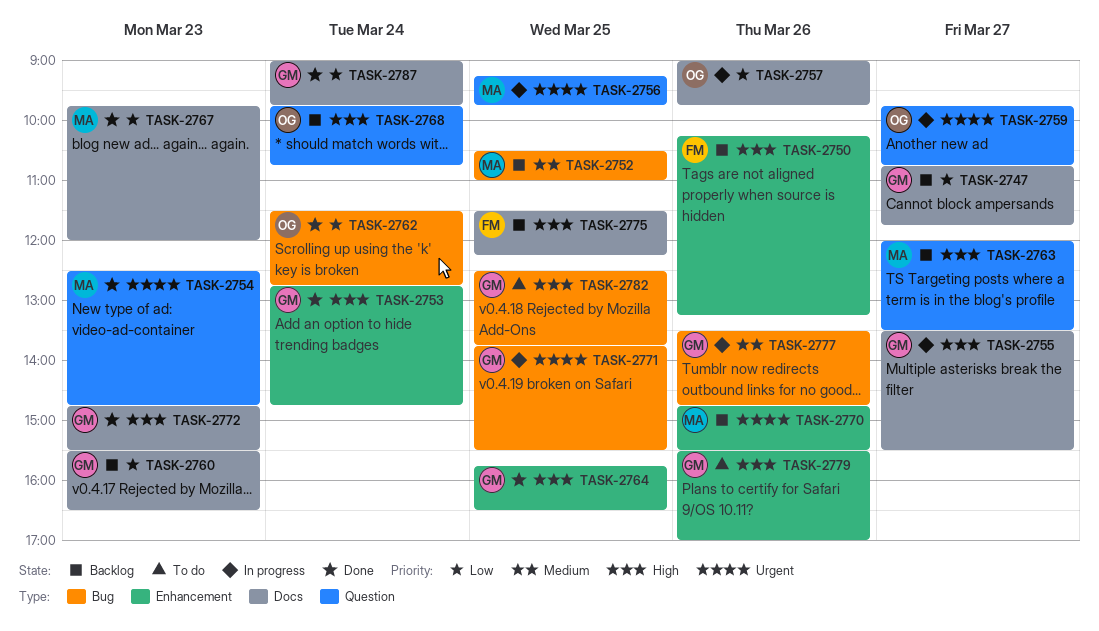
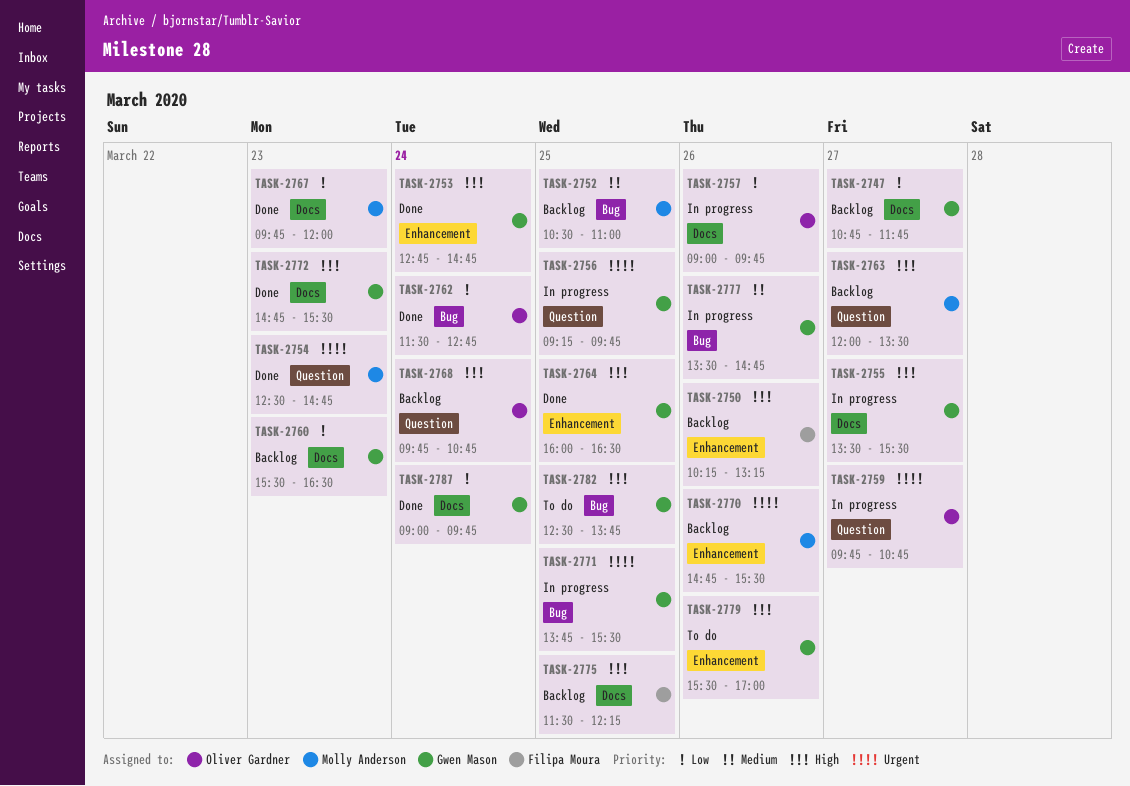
TASK-2756, owner: Molly Anderson -> Gwen Mason
TASK-2764, begins: 15:45 -> 16:00

